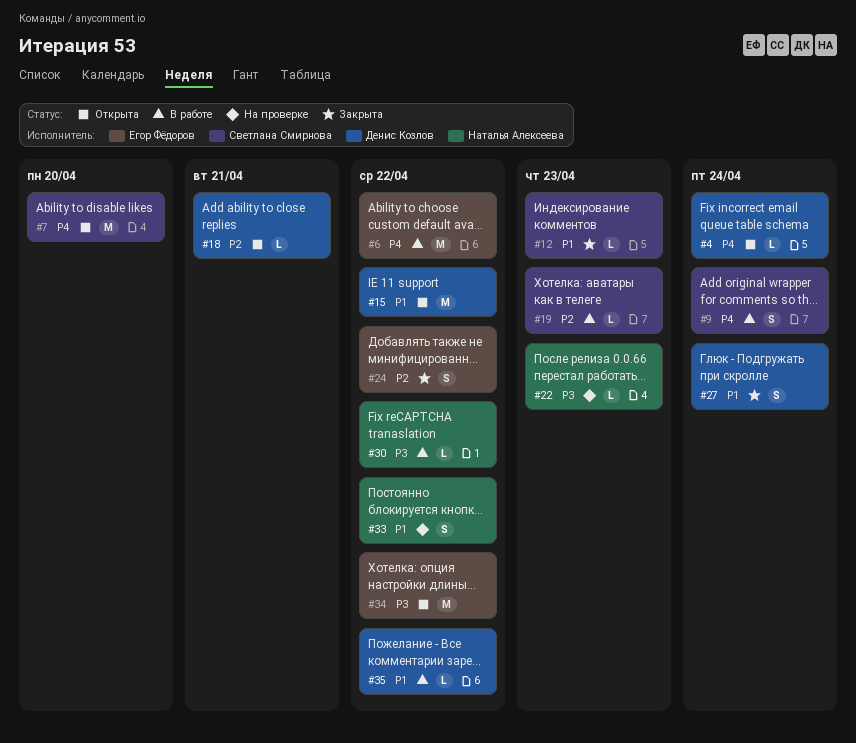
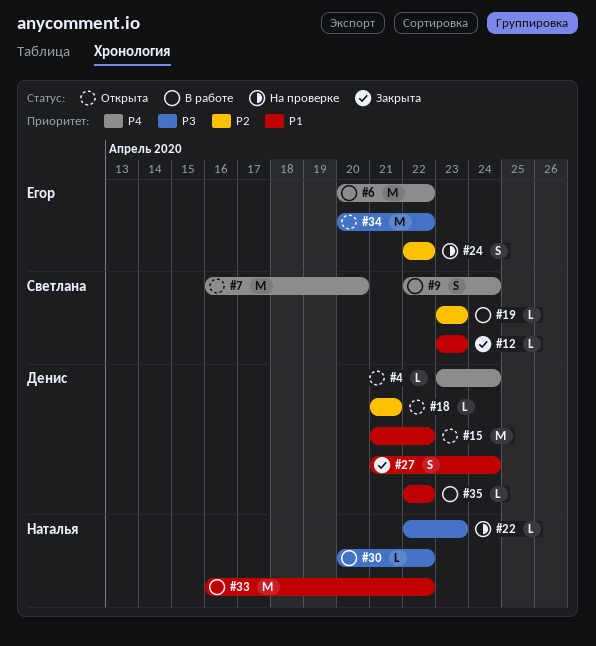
#24, status: Закрыта -> На проверке
#33, status: На проверке -> В работе
#33, estimate: S -> M

